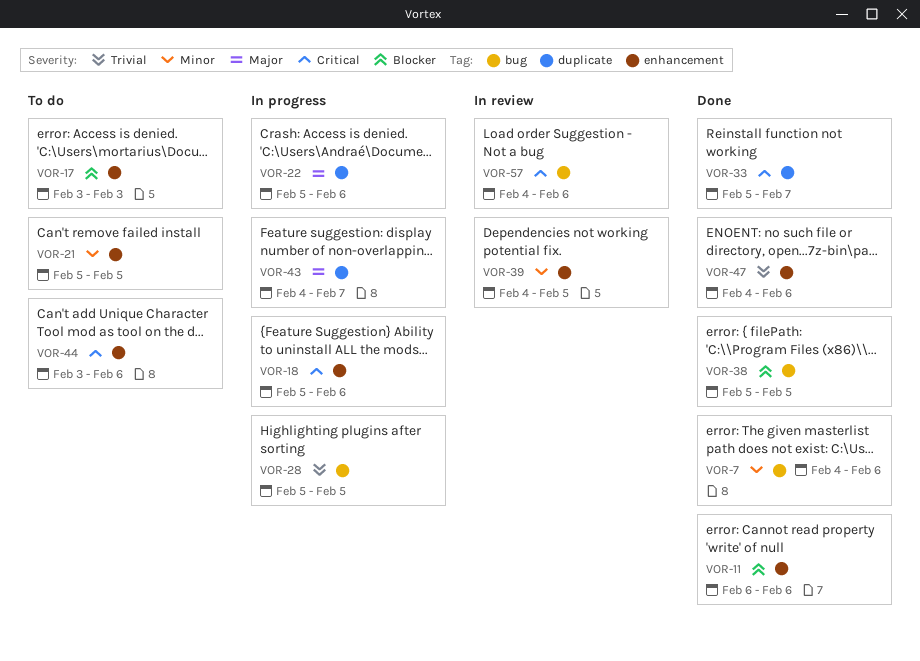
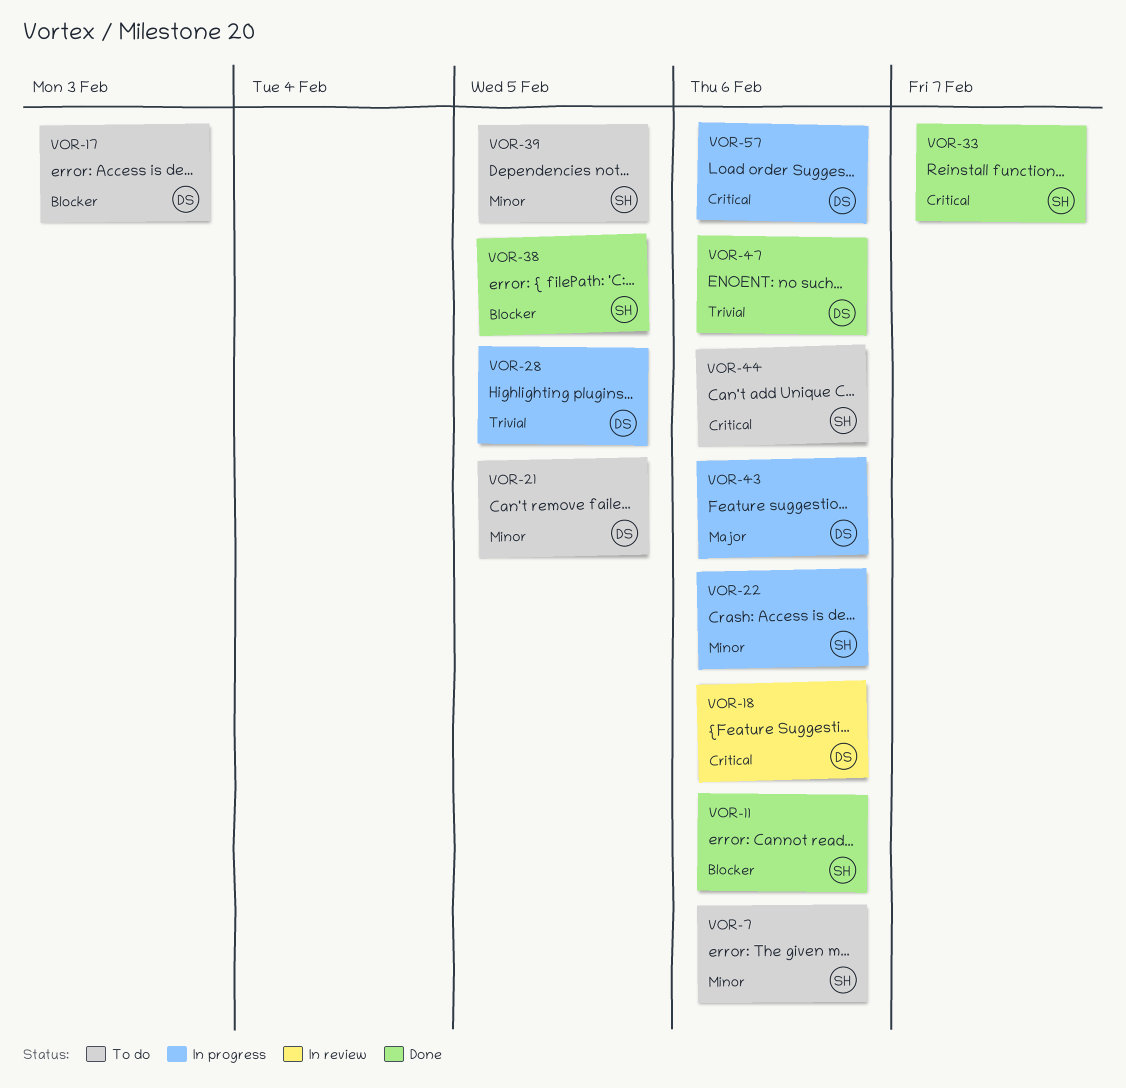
VOR-7, status: Done -> To do
VOR-18, status: In progress -> In review
VOR-22, priority: Major -> Minor
VOR-39, status: In review -> To do
VOR-43, due: Feb 7 -> Feb 6
VOR-57, status: In review -> In progress

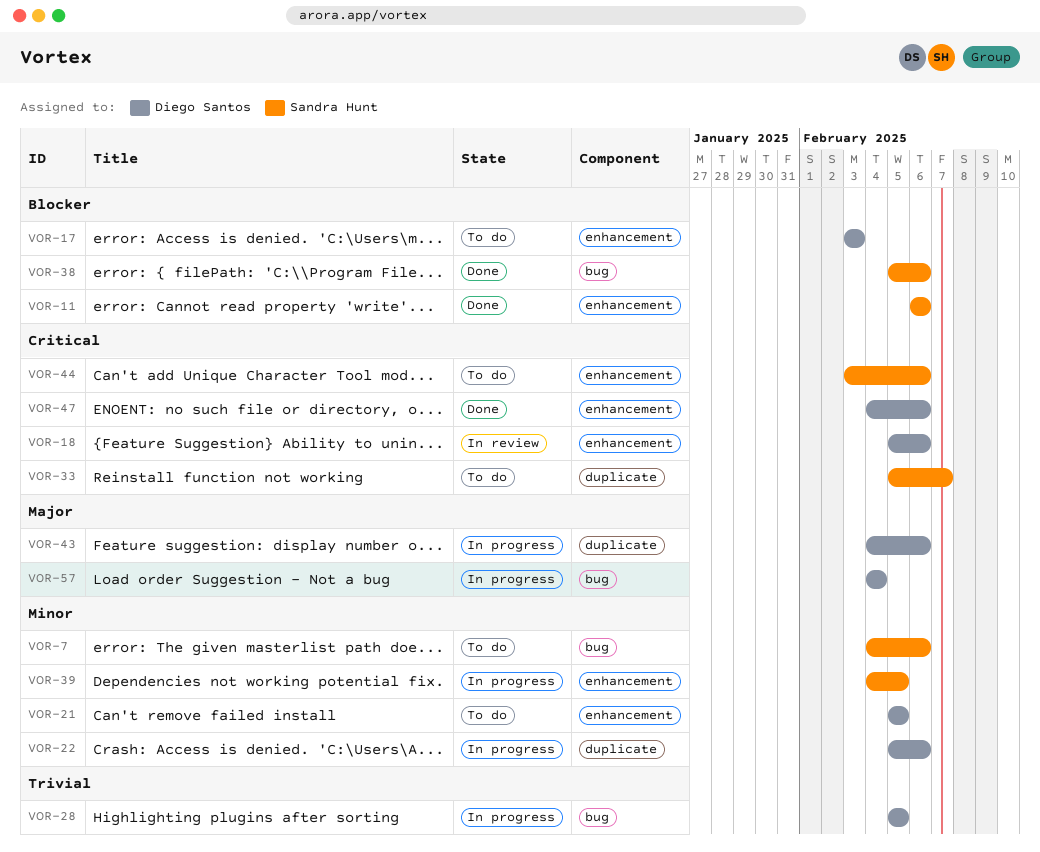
VOR-22, owner: Sandra Hunt -> Diego Santos
VOR-33, status: Done -> To do
VOR-38, due: Feb 5 -> Feb 6
VOR-39, status: To do -> In progress
VOR-47, priority: Trivial -> Critical
VOR-57, priority: Critical -> Major
VOR-57, due: Feb 6 -> Feb 4

